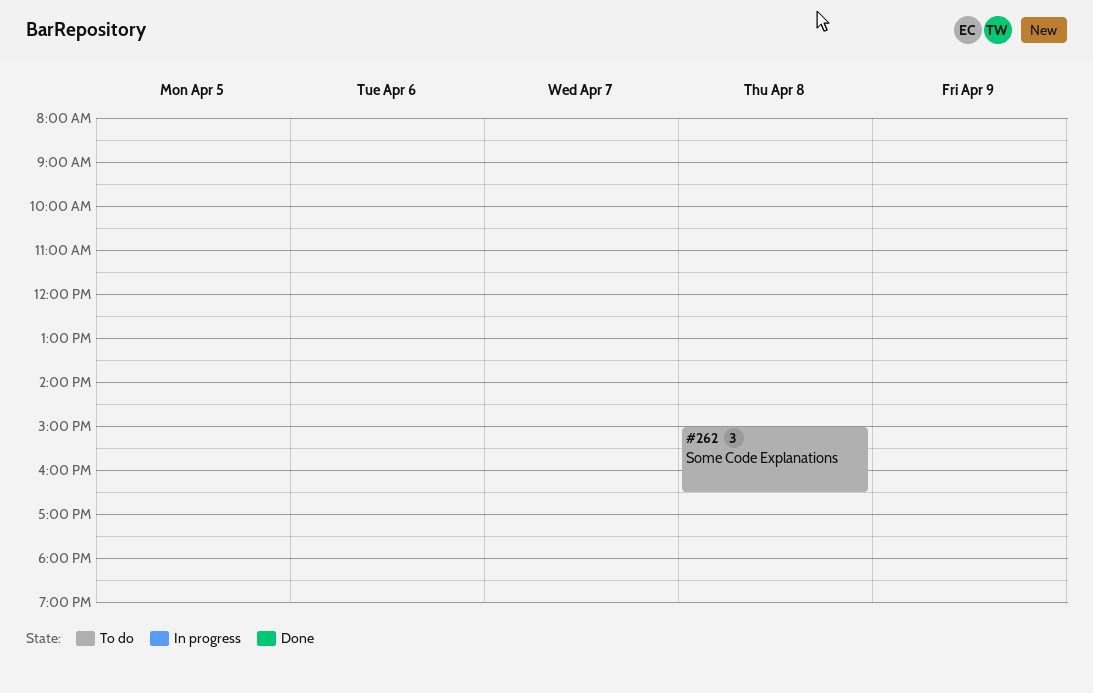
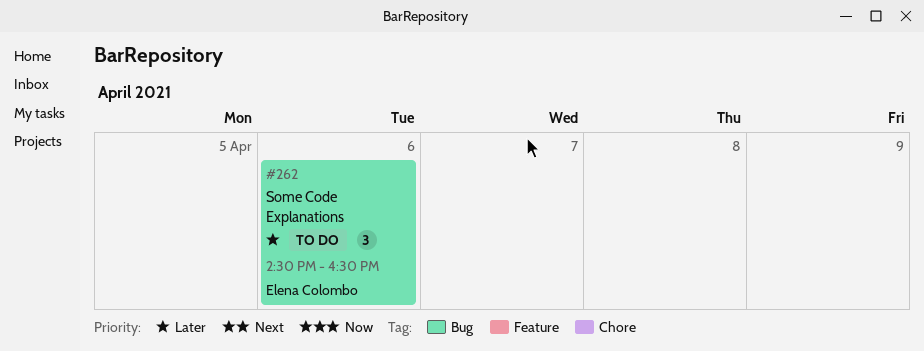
#262, day: Apr 8 -> Apr 6
#262, begins: 15:00 -> 14:30

